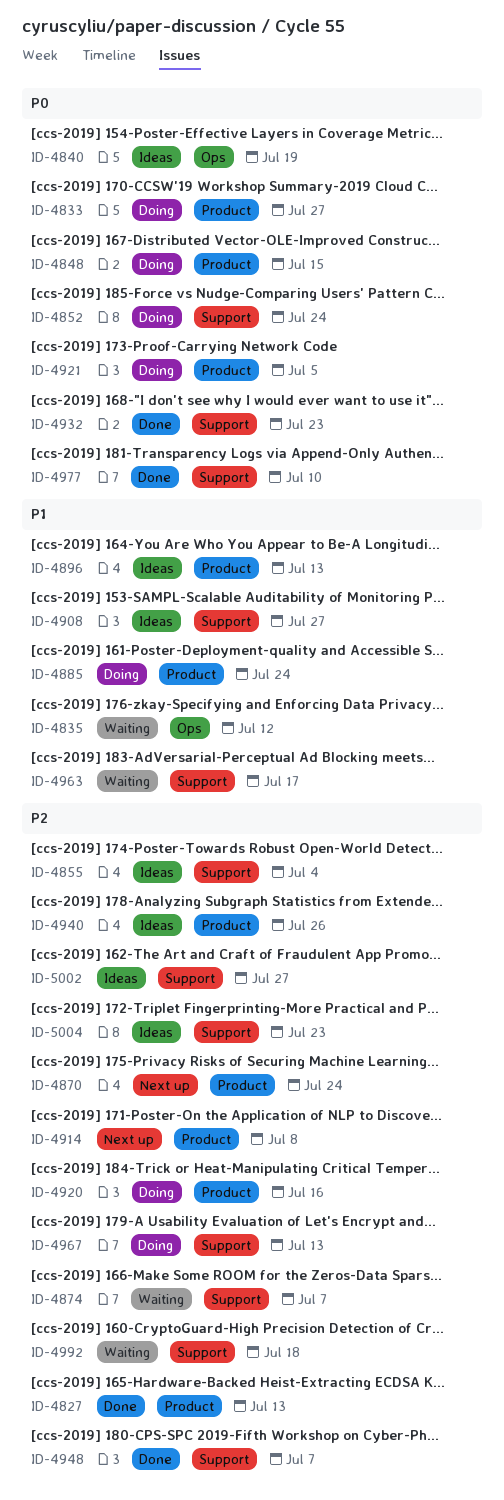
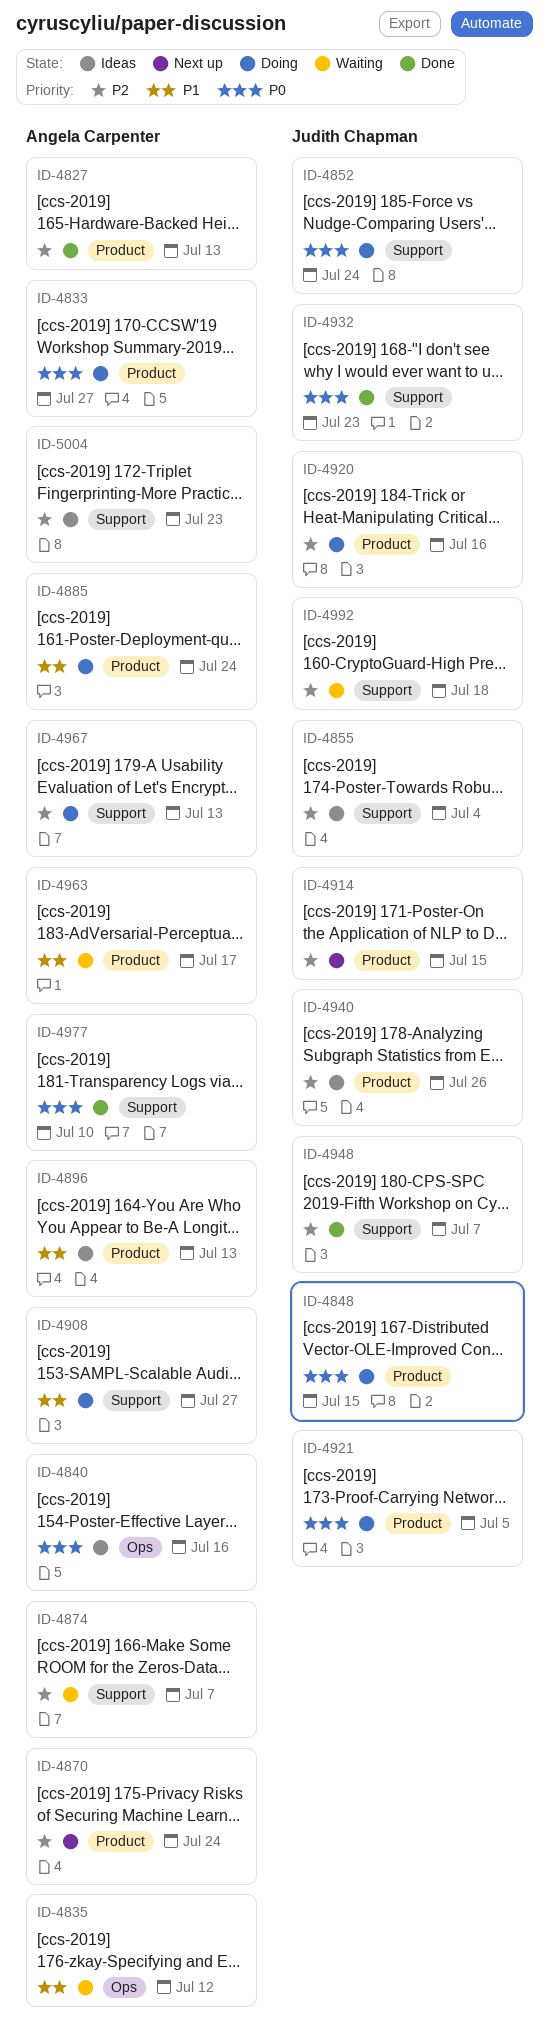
ID-4840, due: Jul 19 -> Jul 16
ID-4908, status: Ideas -> Doing
ID-4914, due: Jul 8 -> Jul 15
ID-4963, label: Support -> Product
ID-5002: present -> none

